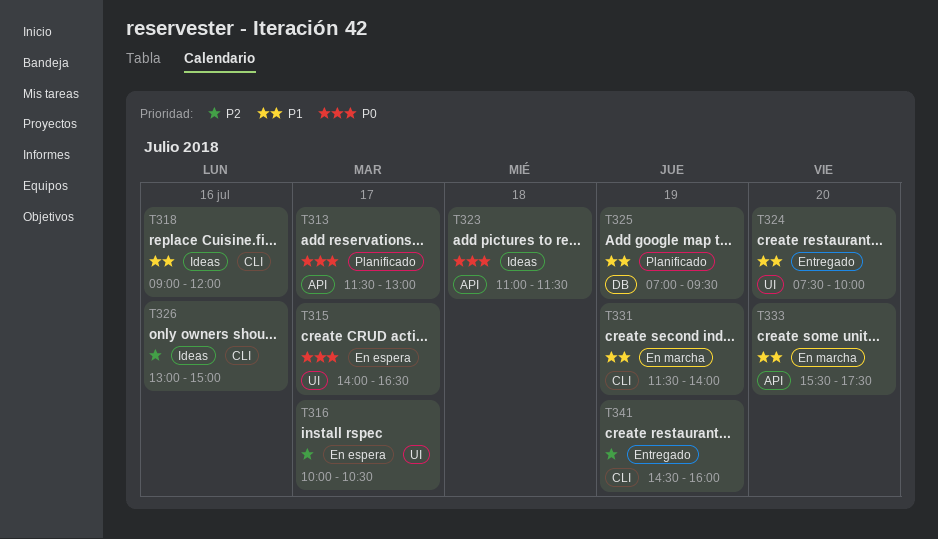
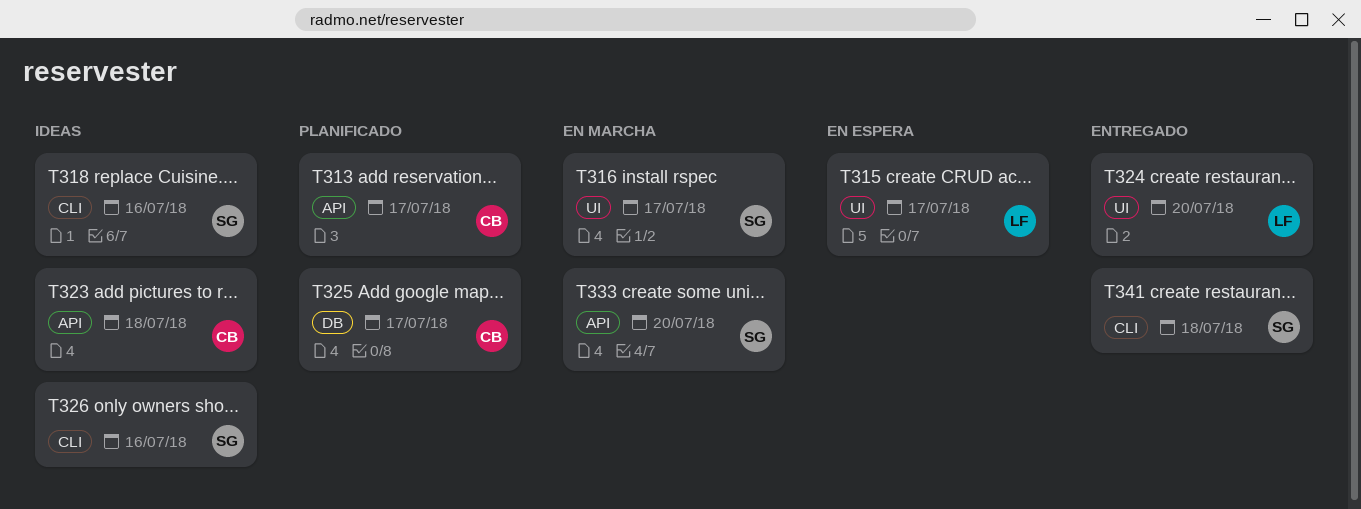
T316, status: En espera -> En marcha
T325, day: Jul 19 -> Jul 17
T331: present -> none
T341, day: Jul 19 -> Jul 18

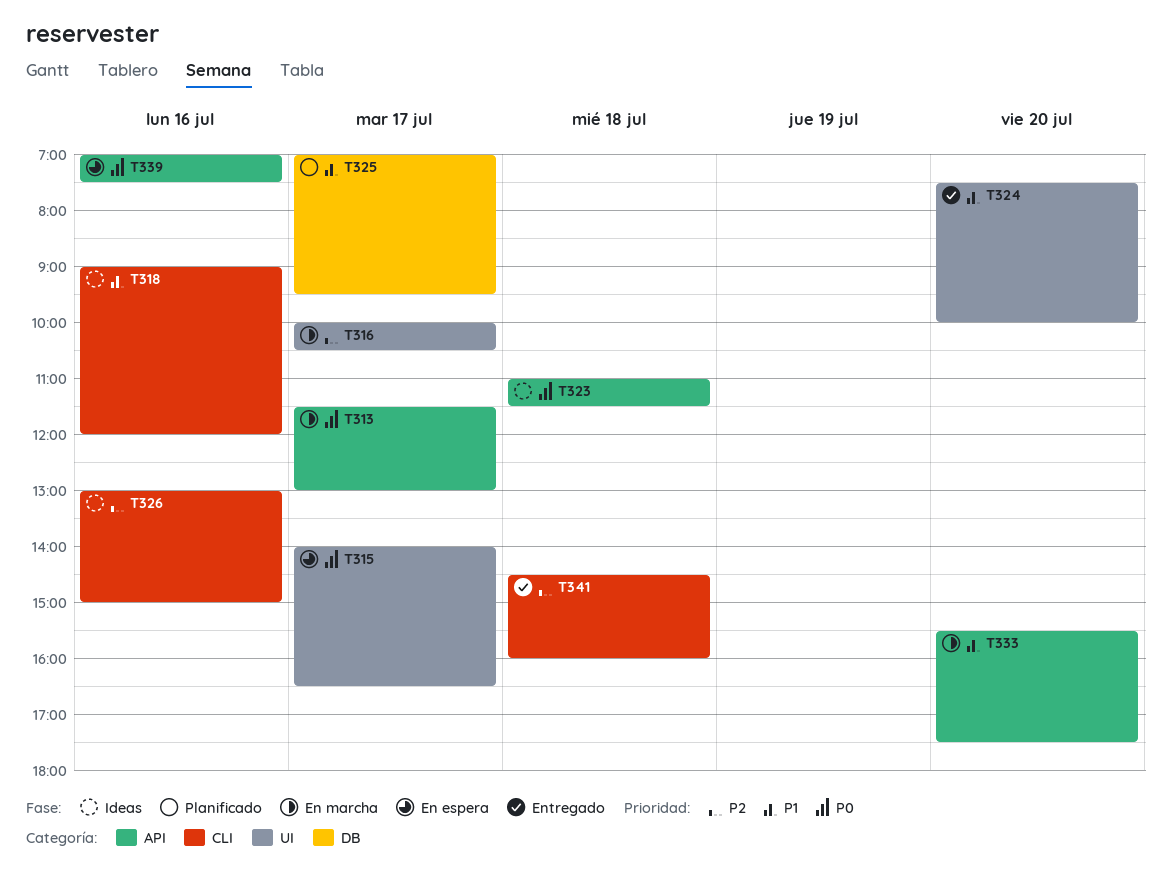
T313, status: Planificado -> En marcha
T339: none -> present

